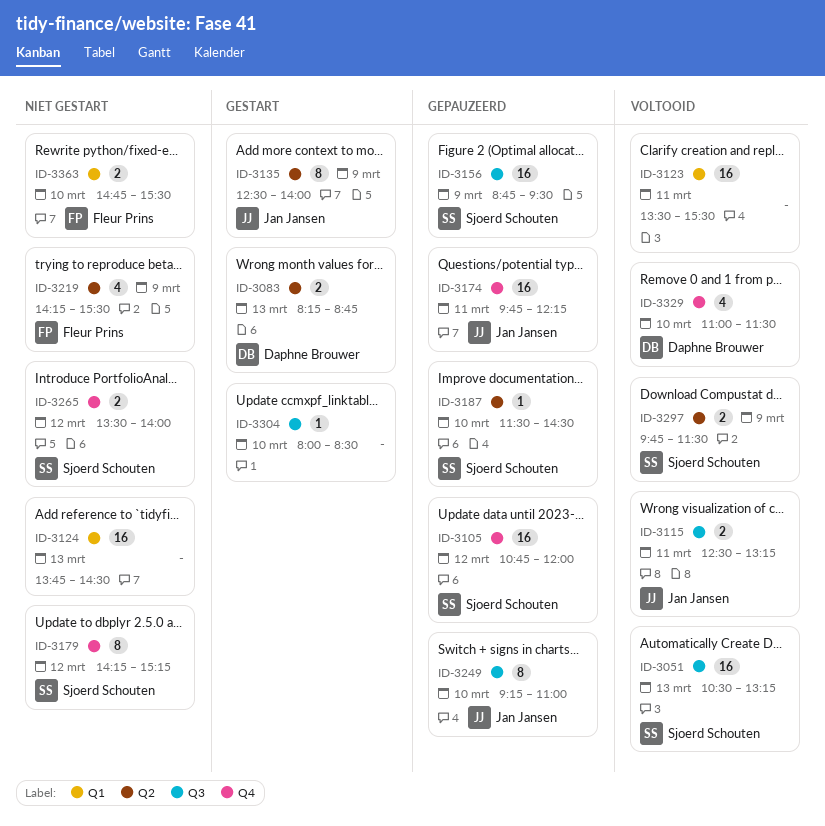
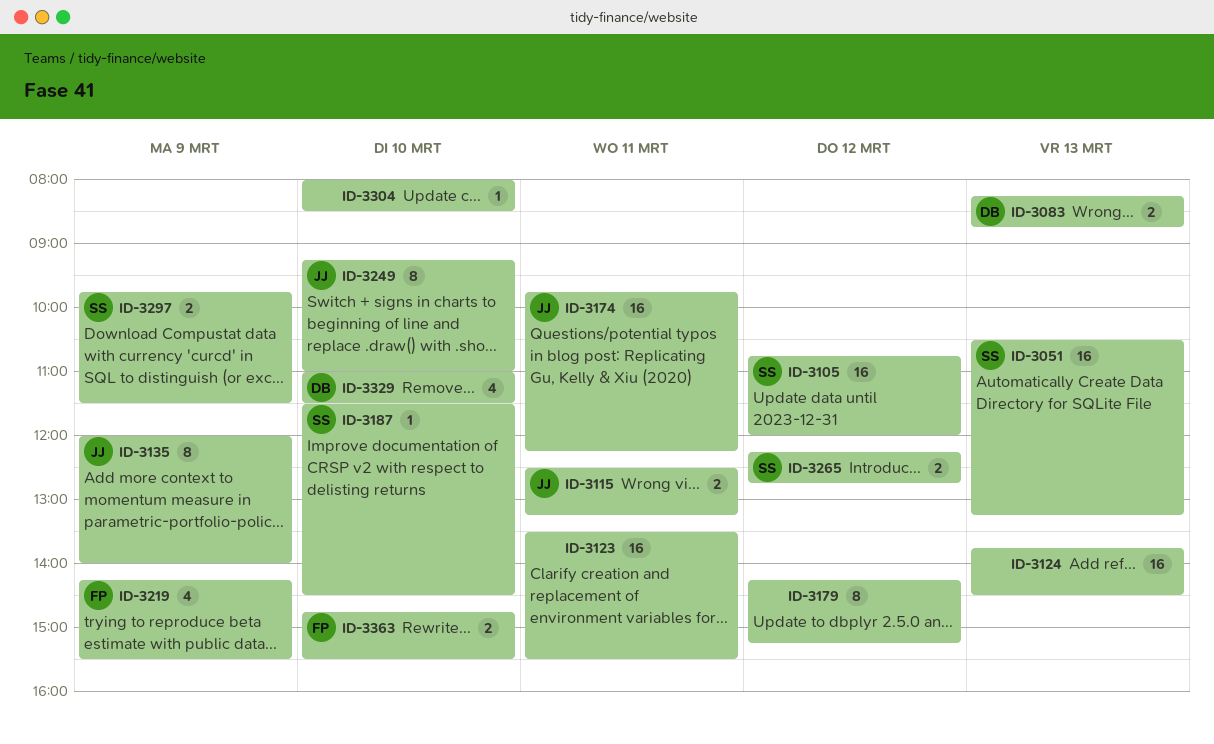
ID-3135, begins: 12:30 -> 12:00
ID-3156: present -> none
ID-3179, owner: Sjoerd Schouten -> none
ID-3265, begins: 13:30 -> 12:15
ID-3265, ends: 14:00 -> 12:45

